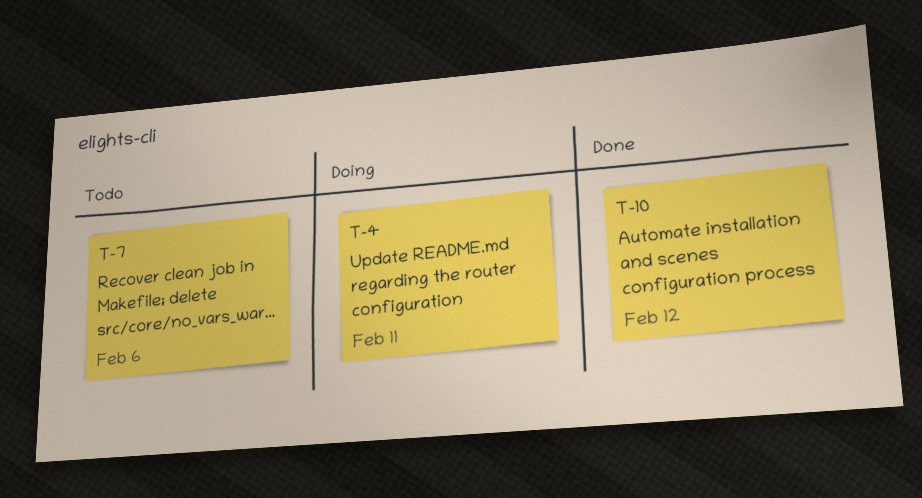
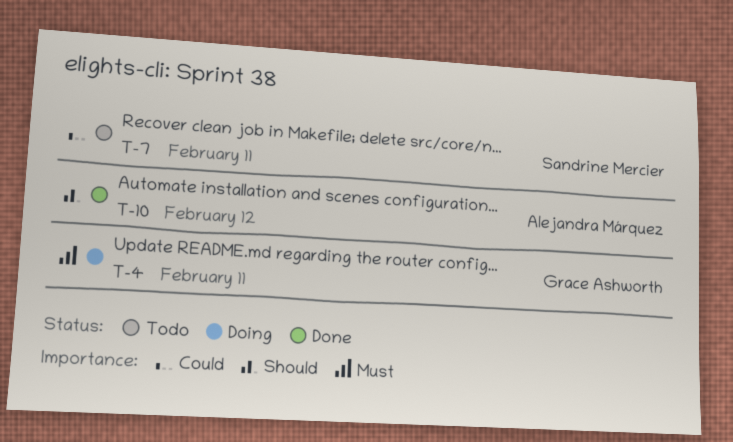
T-7, due: Feb 6 -> Feb 11

